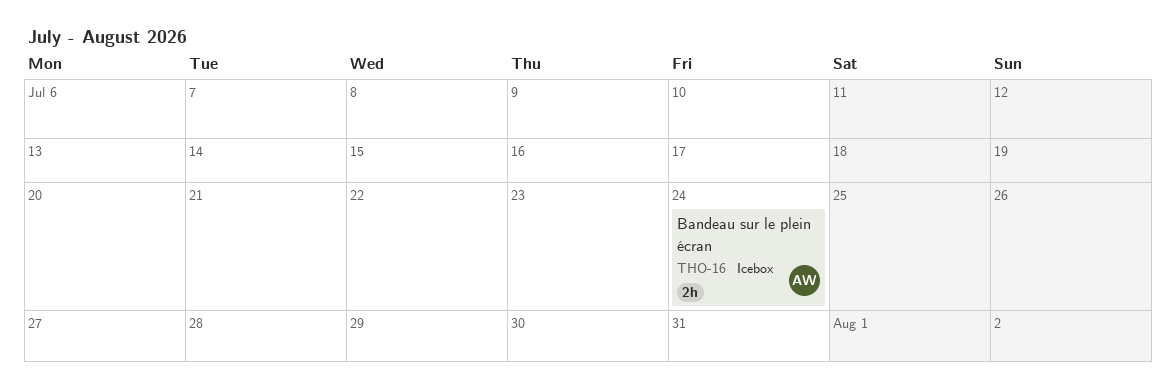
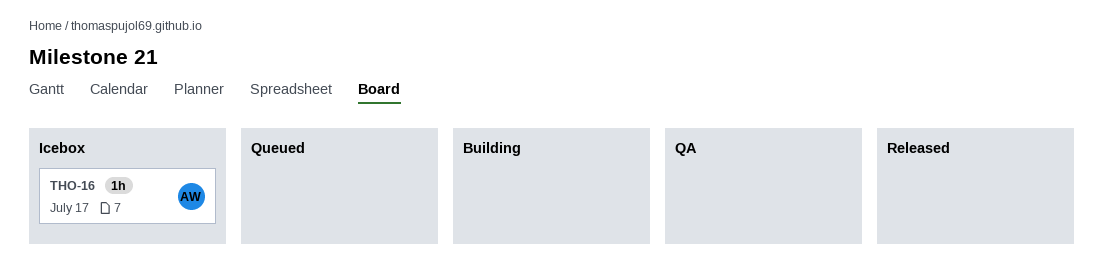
THO-16, estimate: 2h -> 1h
THO-16, due: Jul 24 -> Jul 17

